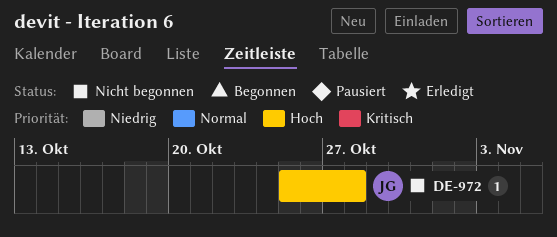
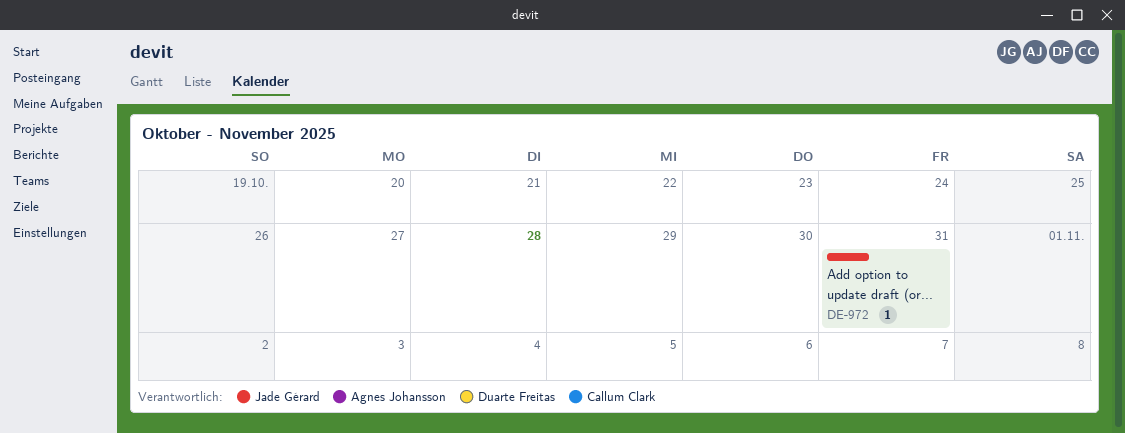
DE-972, due: Oct 28 -> Oct 31

